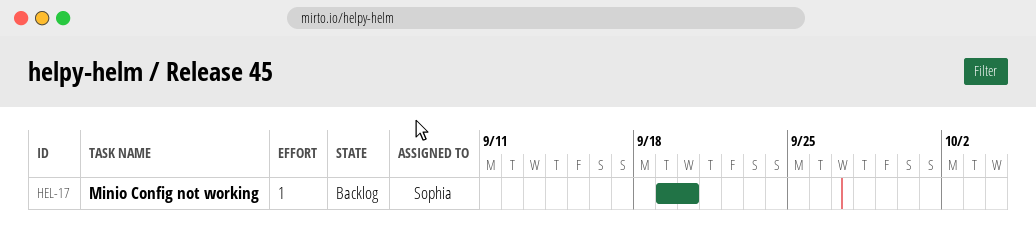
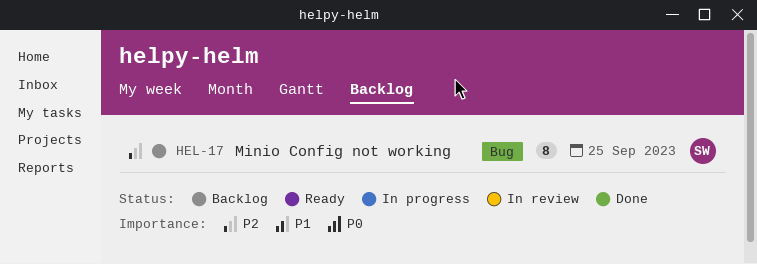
HEL-17, estimate: 1 -> 8
HEL-17, due: Sep 20 -> Sep 25

